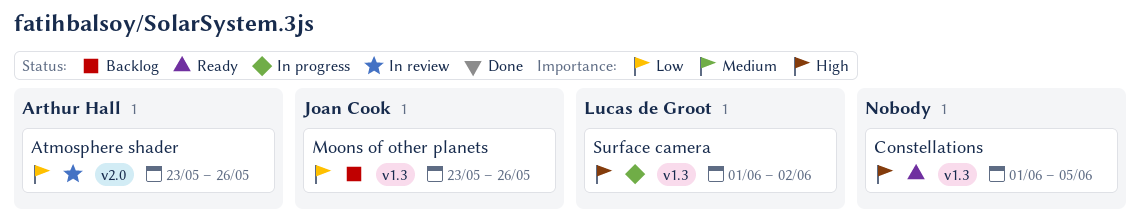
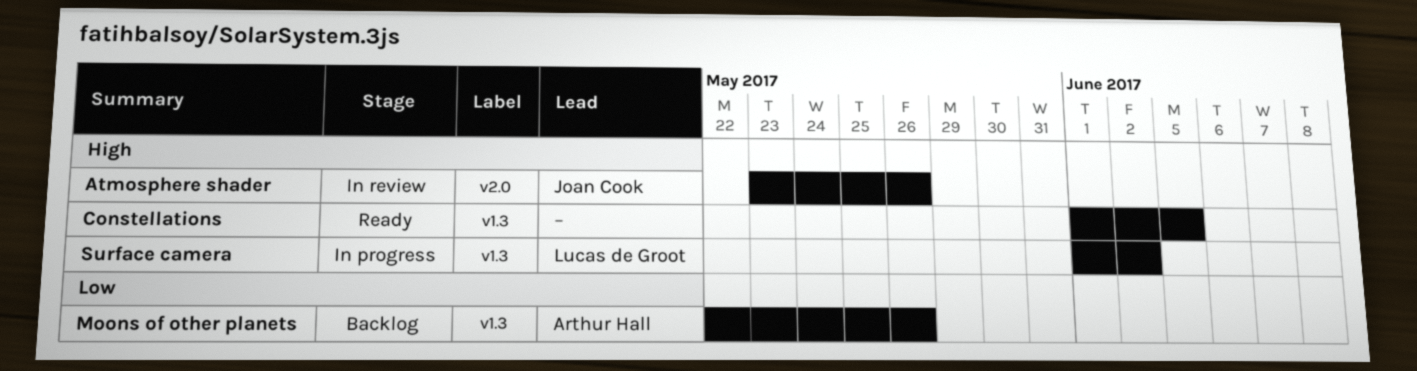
Atmosphere shader, owner: Arthur Hall -> Joan Cook
Atmosphere shader, priority: Low -> High
Moons of other planets, owner: Joan Cook -> Arthur Hall
Moons of other planets, start: May 23 -> May 22

